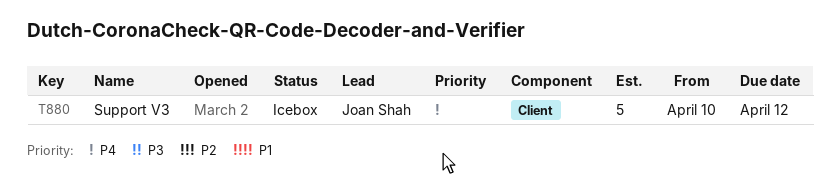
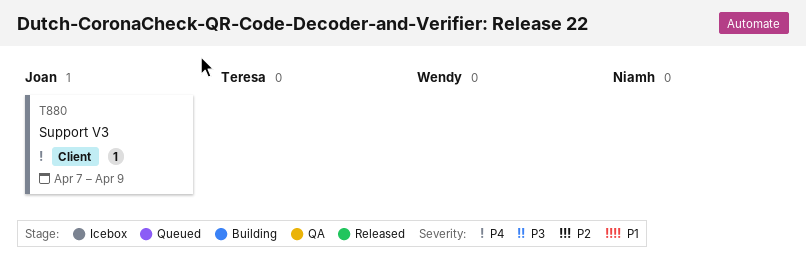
T880, estimate: 5 -> 1
T880, start: Apr 10 -> Apr 7
T880, due: Apr 12 -> Apr 9

